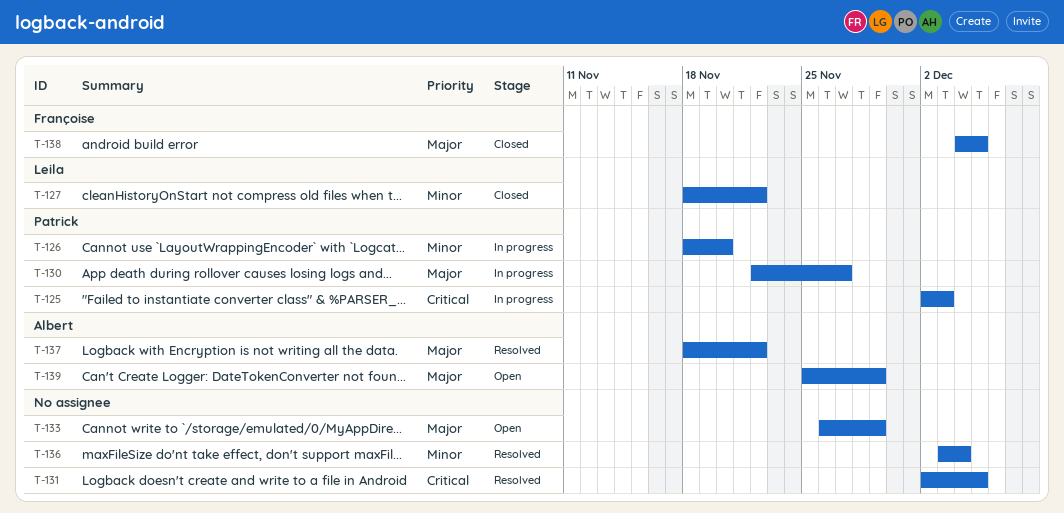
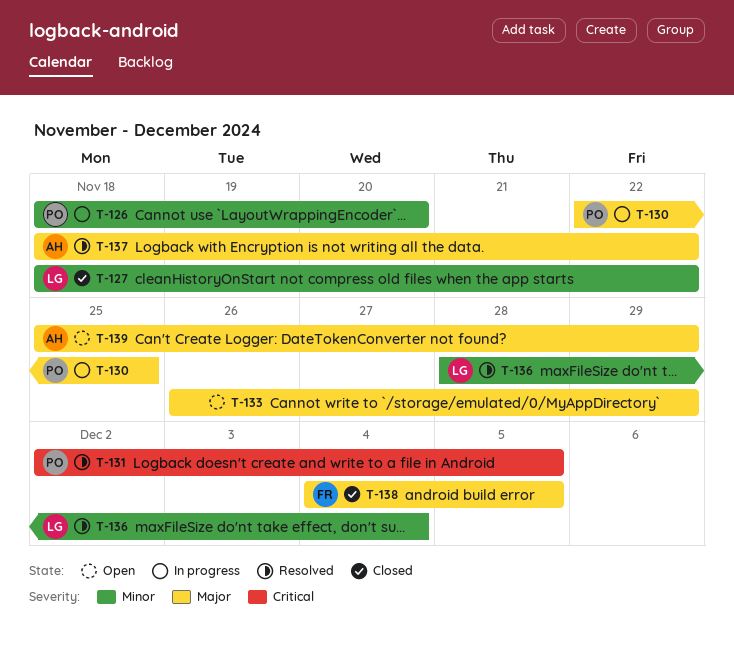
T-125: present -> none
T-130, due: Nov 27 -> Nov 25
T-131, owner: none -> Patrick
T-136, owner: none -> Leila
T-136, start: Dec 3 -> Nov 28

